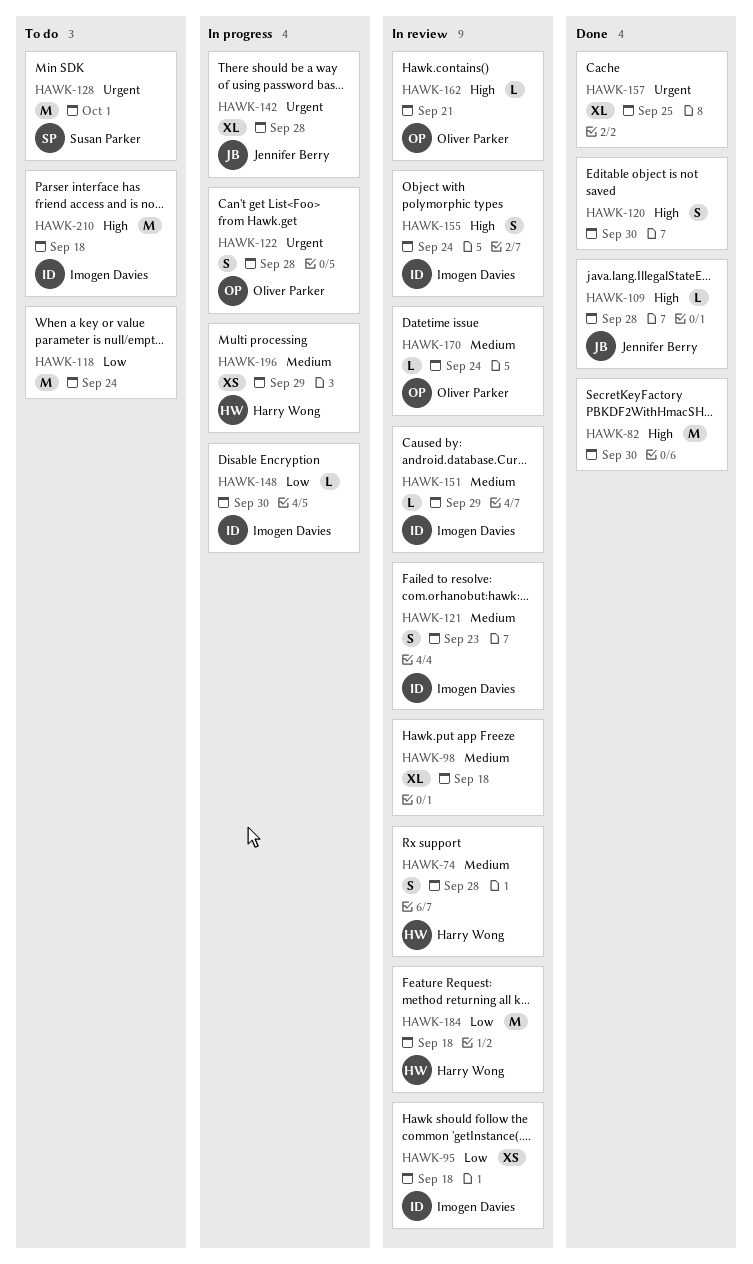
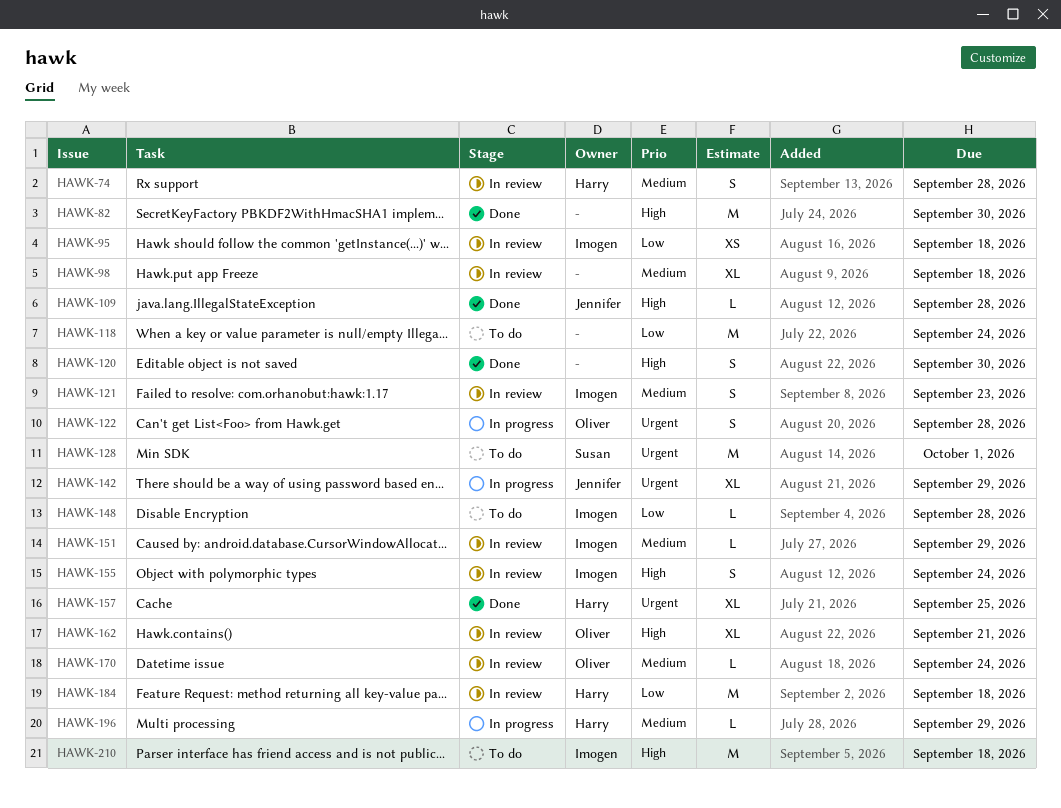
HAWK-142, due: Sep 28 -> Sep 29
HAWK-148, status: In progress -> To do
HAWK-148, due: Sep 30 -> Sep 28
HAWK-157, owner: none -> Harry Wong
HAWK-162, estimate: L -> XL
HAWK-196, estimate: XS -> L

